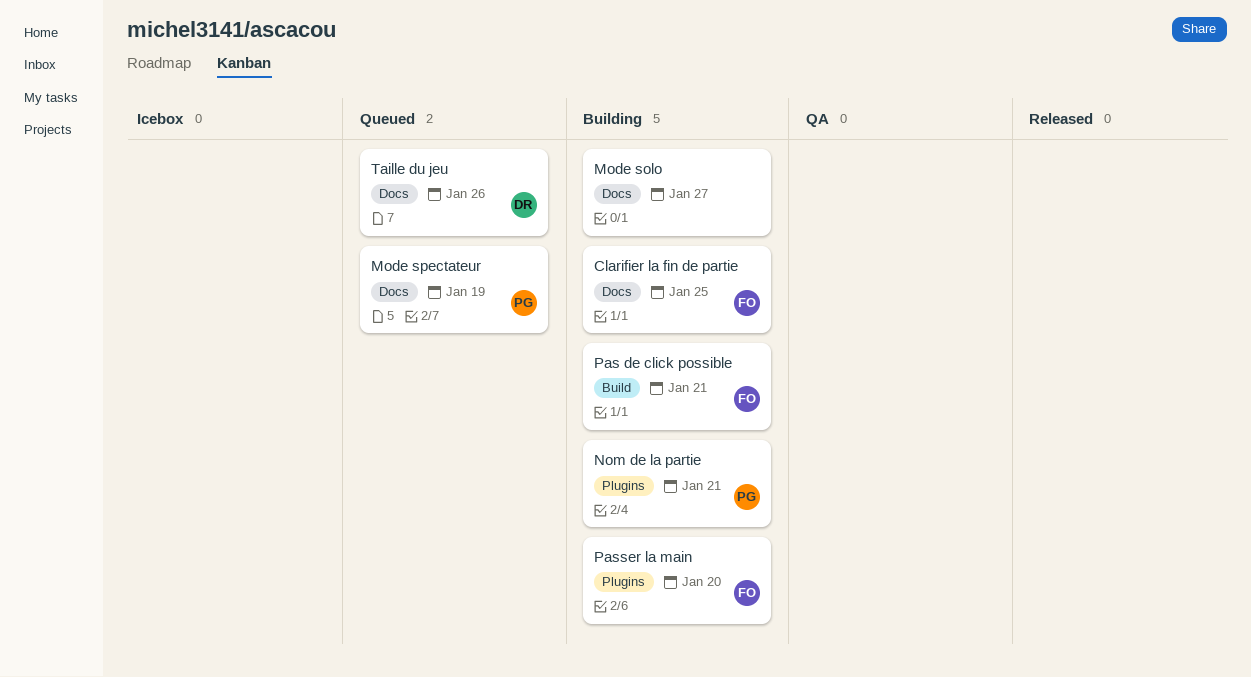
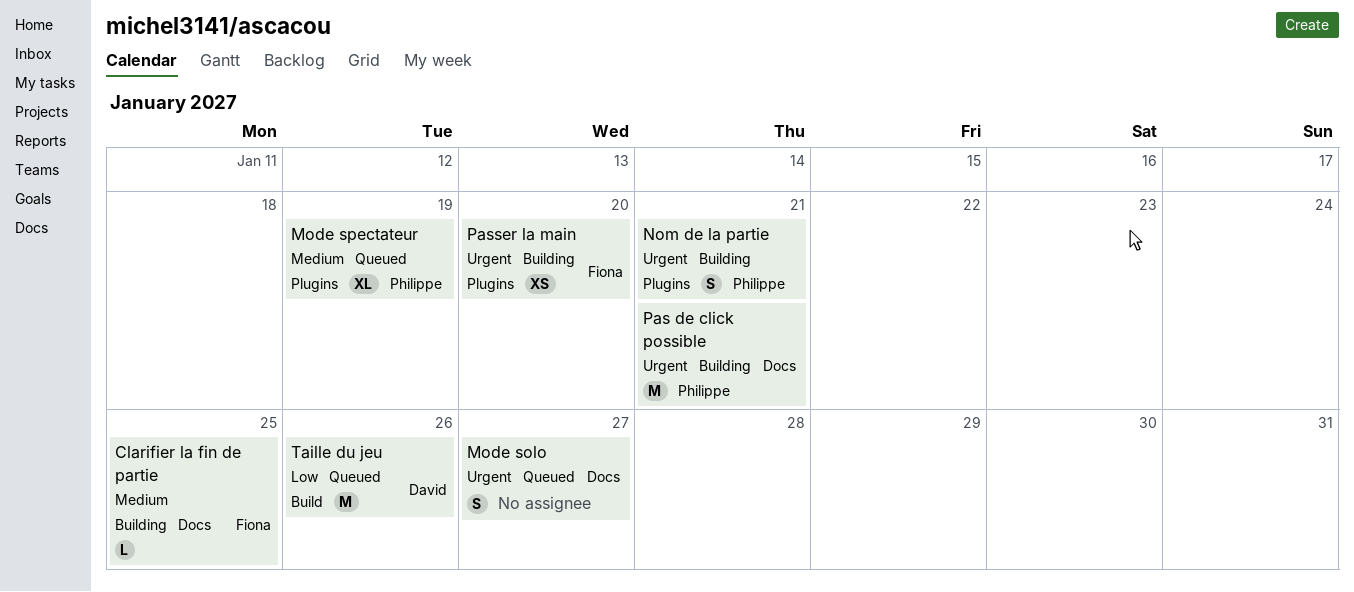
Mode solo, status: Building -> Queued
Mode spectateur, label: Docs -> Plugins
Pas de click possible, owner: Fiona -> Philippe
Pas de click possible, label: Build -> Docs
Taille du jeu, label: Docs -> Build

